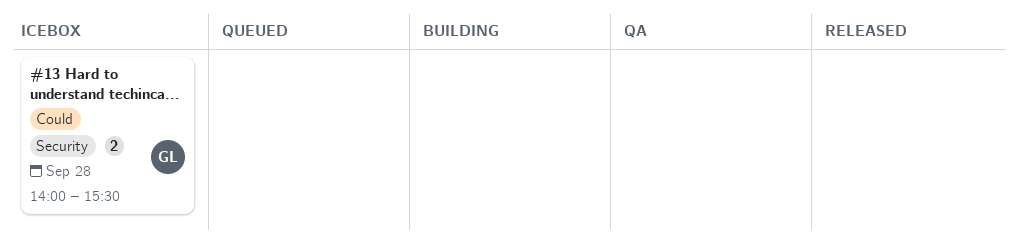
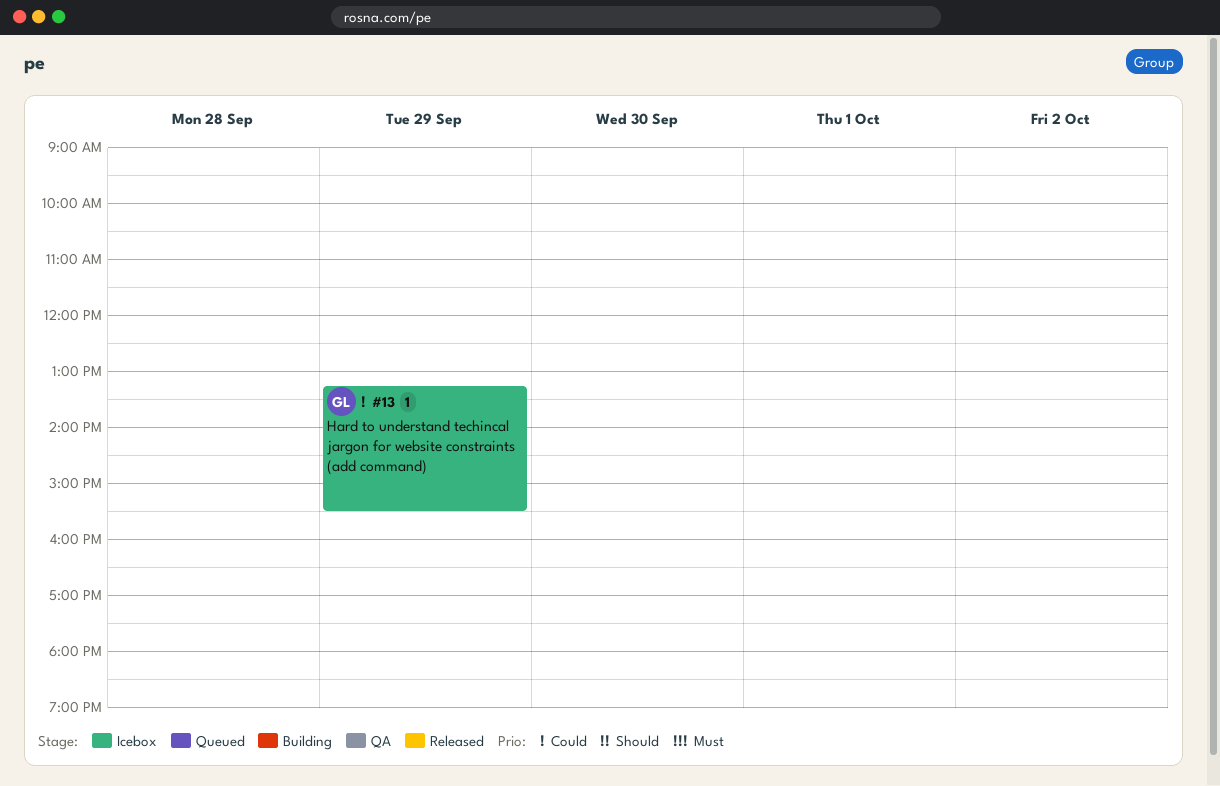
#13, estimate: 2 -> 1
#13, day: Sep 28 -> Sep 29
#13, begins: 14:00 -> 13:15

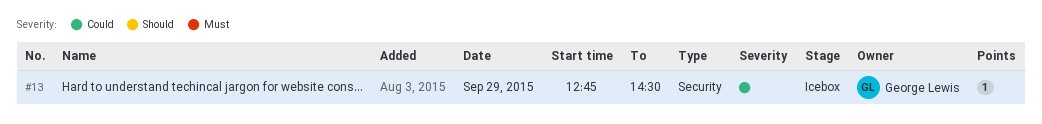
#13, begins: 13:15 -> 12:45
#13, ends: 15:30 -> 14:30

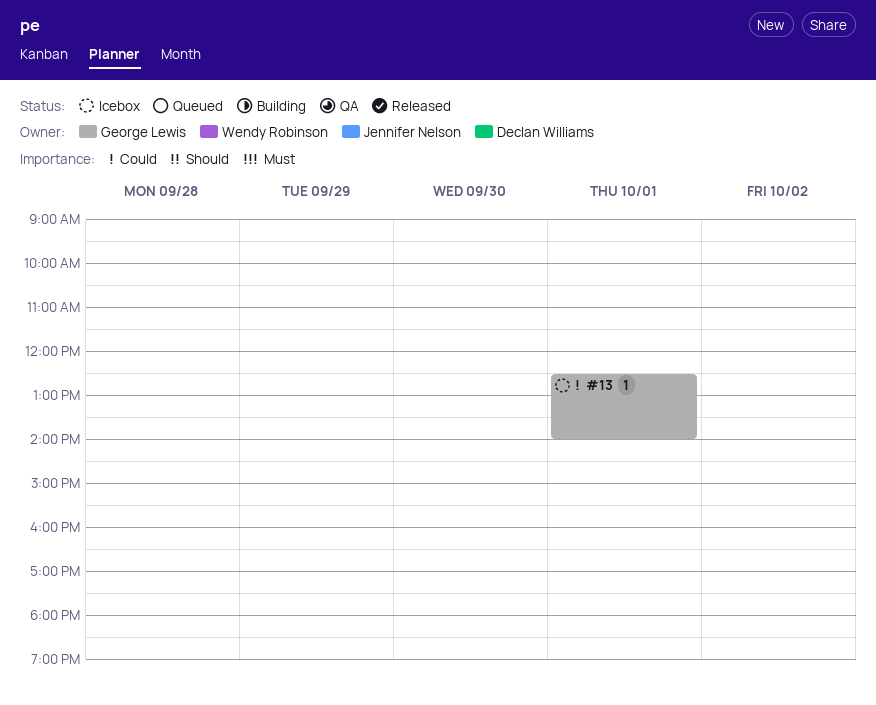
#13, day: Sep 29 -> Oct 1
#13, begins: 12:45 -> 12:30
#13, ends: 14:30 -> 14:00

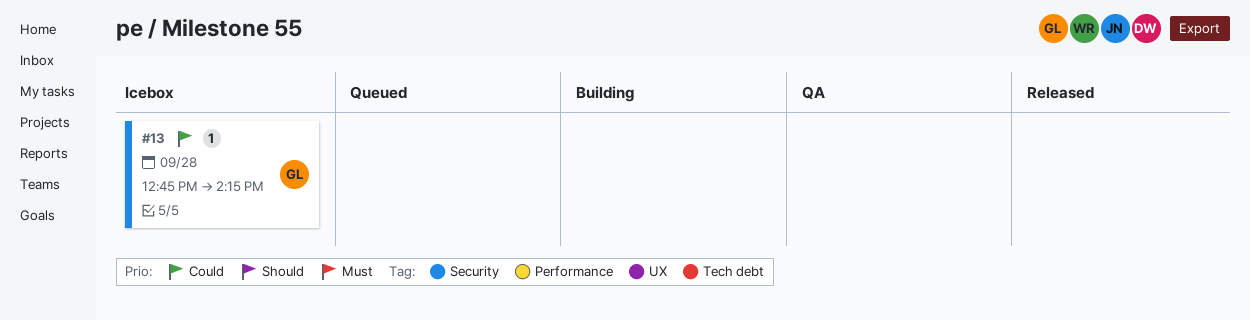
#13, day: Oct 1 -> Sep 28
#13, begins: 12:30 -> 12:45
#13, ends: 14:00 -> 14:15

